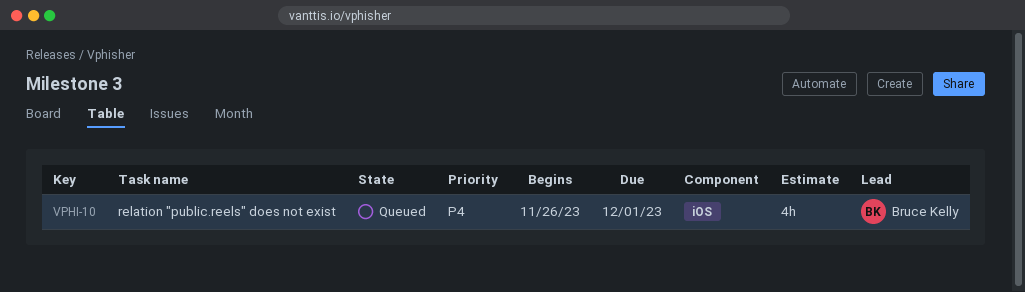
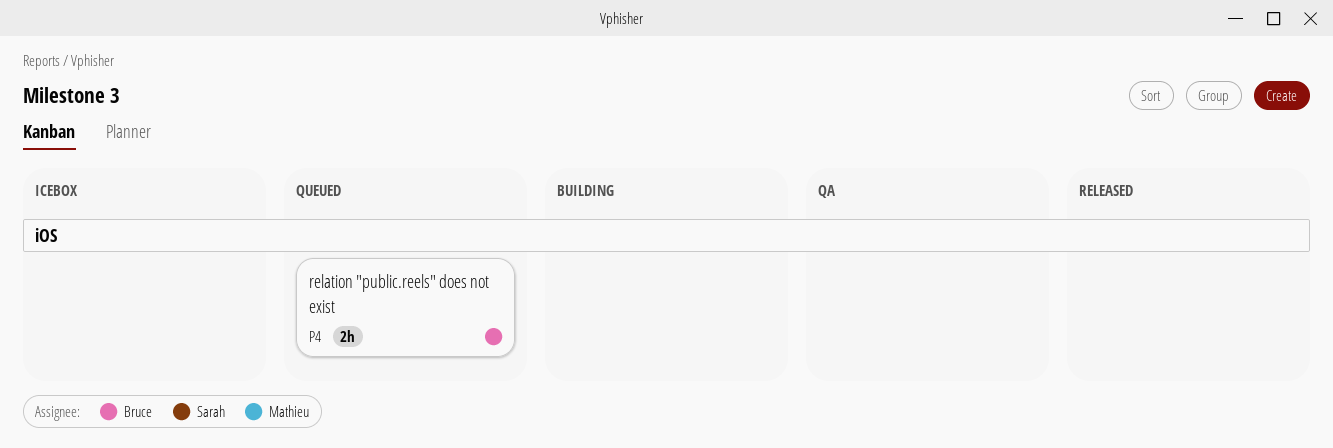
relation "public.reels" does not exist, estimate: 4h -> 2h

